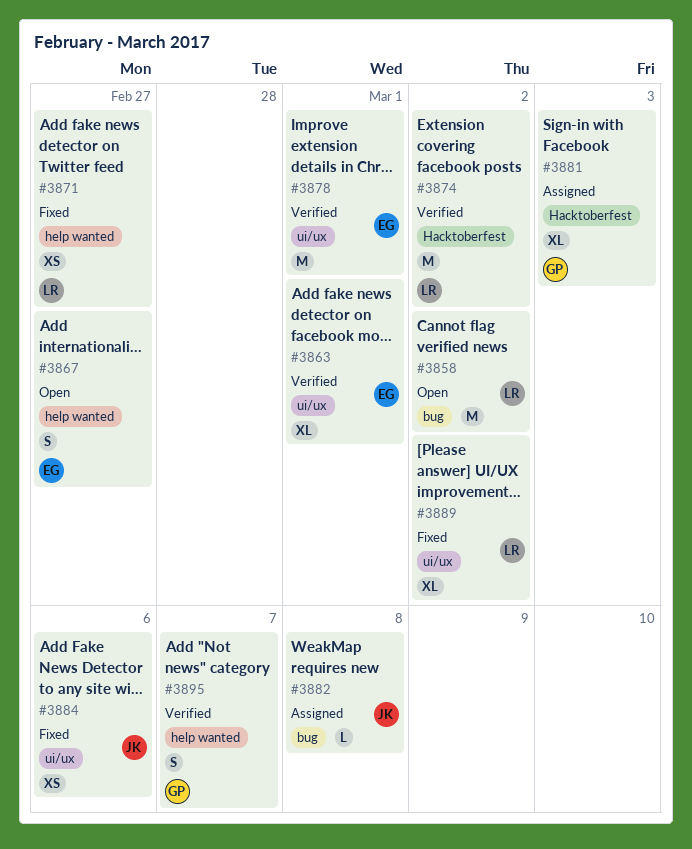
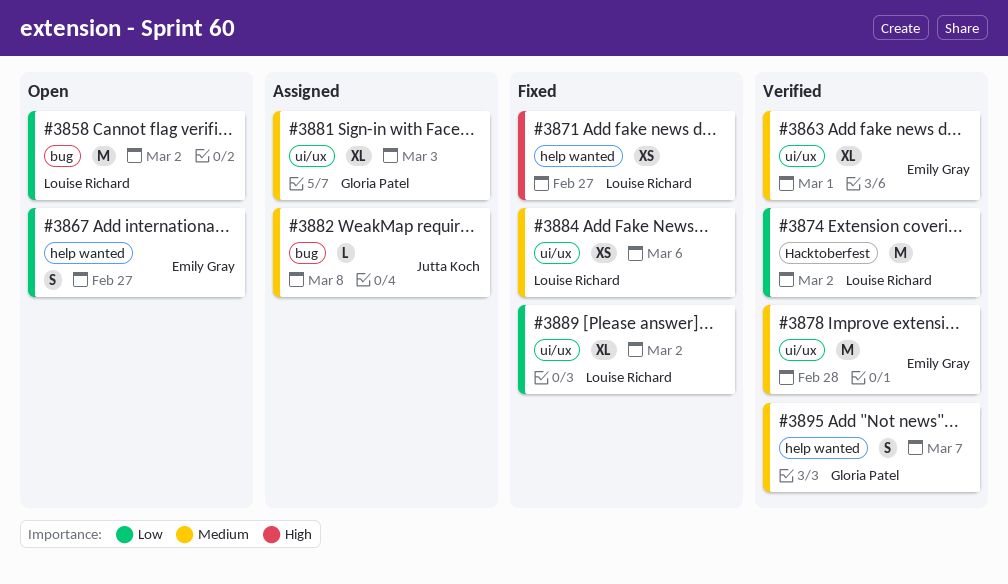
#3878, due: Mar 1 -> Feb 28
#3881, label: Hacktoberfest -> ui/ux
#3884, owner: Jutta Koch -> Louise Richard

